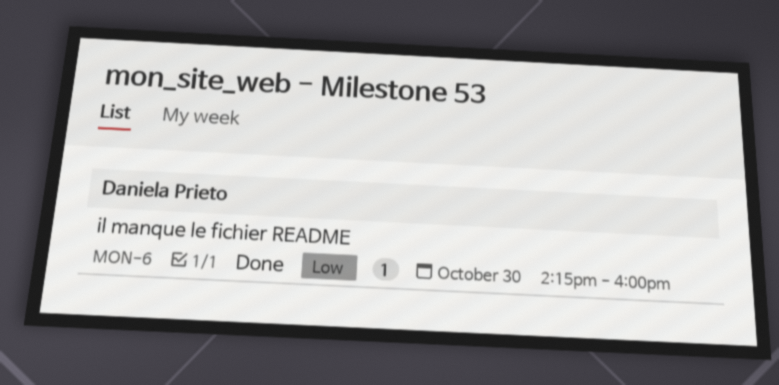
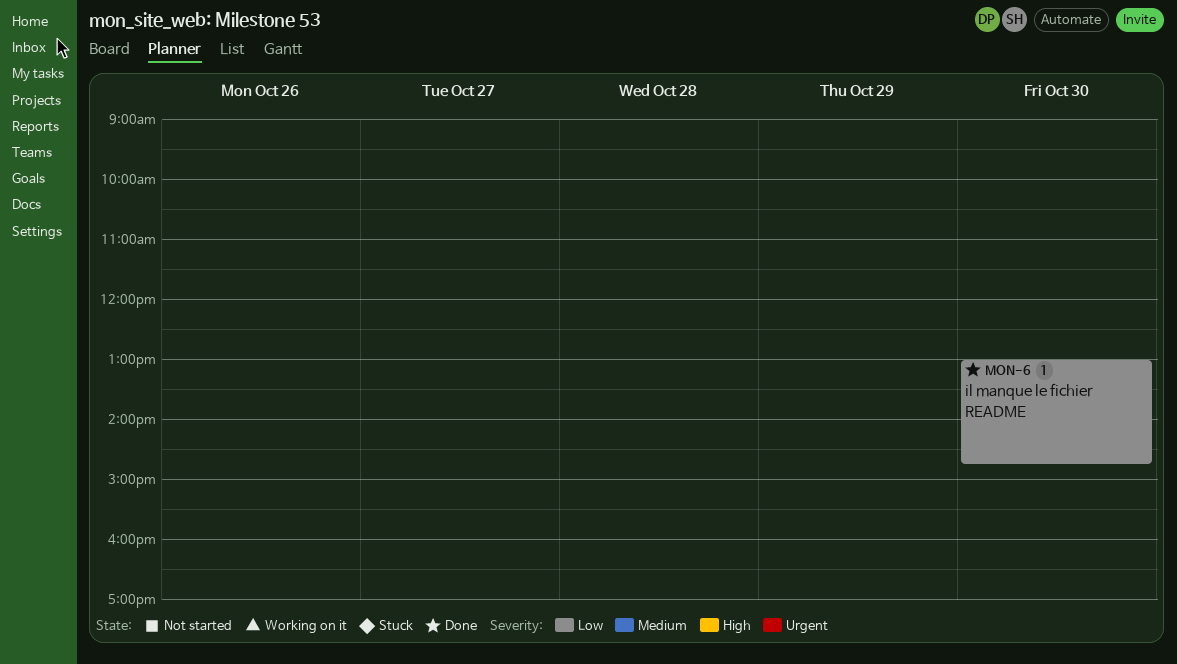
MON-6, begins: 14:15 -> 13:00
MON-6, ends: 16:00 -> 14:45

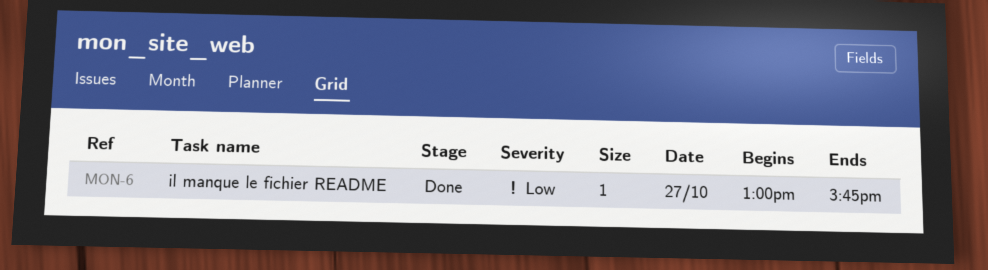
MON-6, day: Oct 30 -> Oct 27
MON-6, ends: 14:45 -> 15:45

